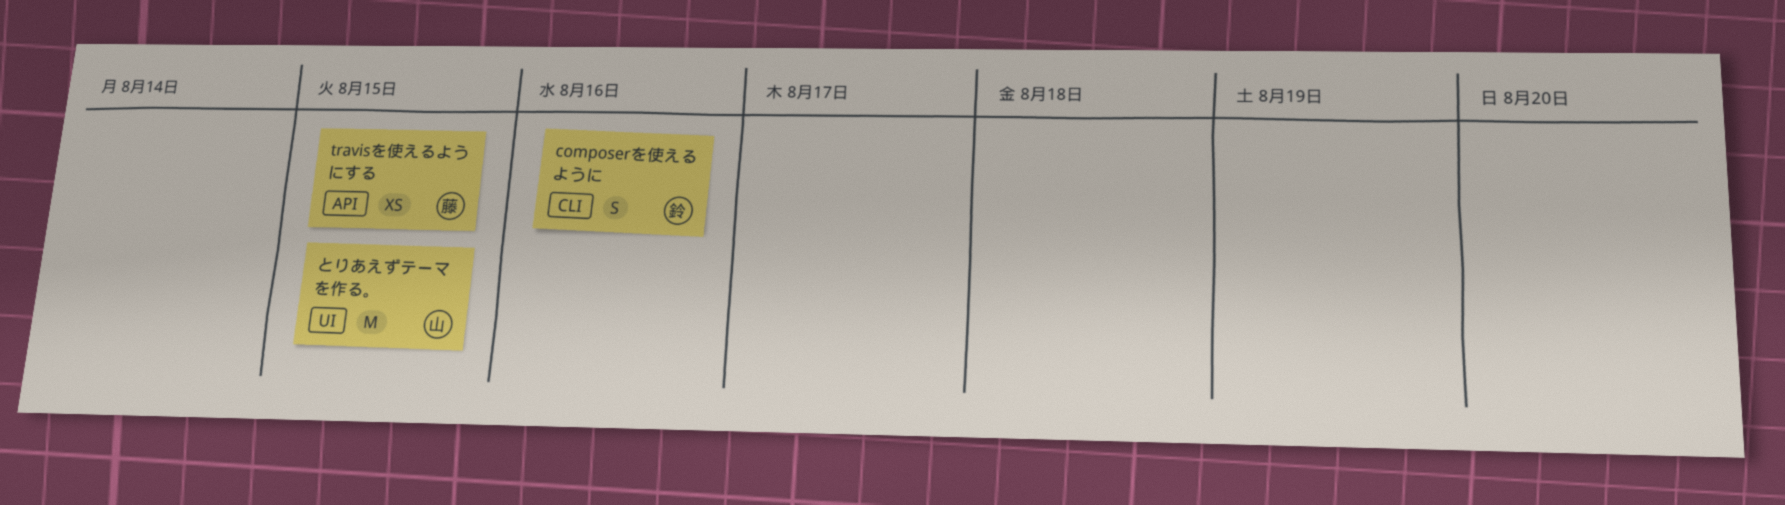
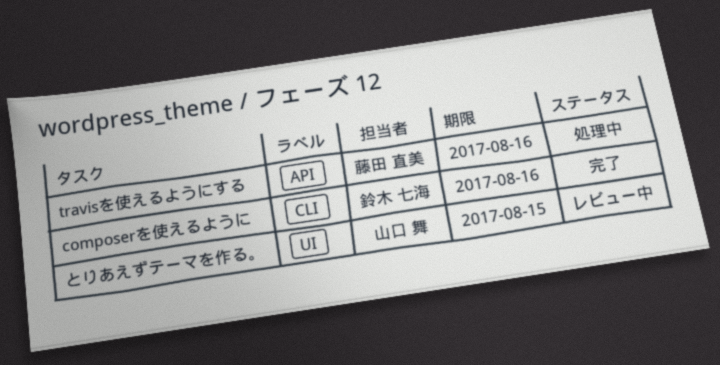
travisを使えるようにする, due: Aug 15 -> Aug 16

